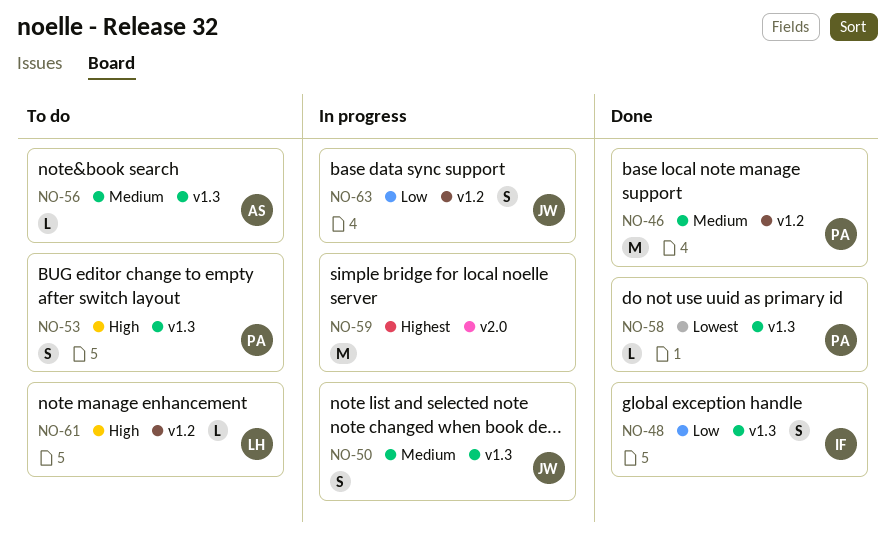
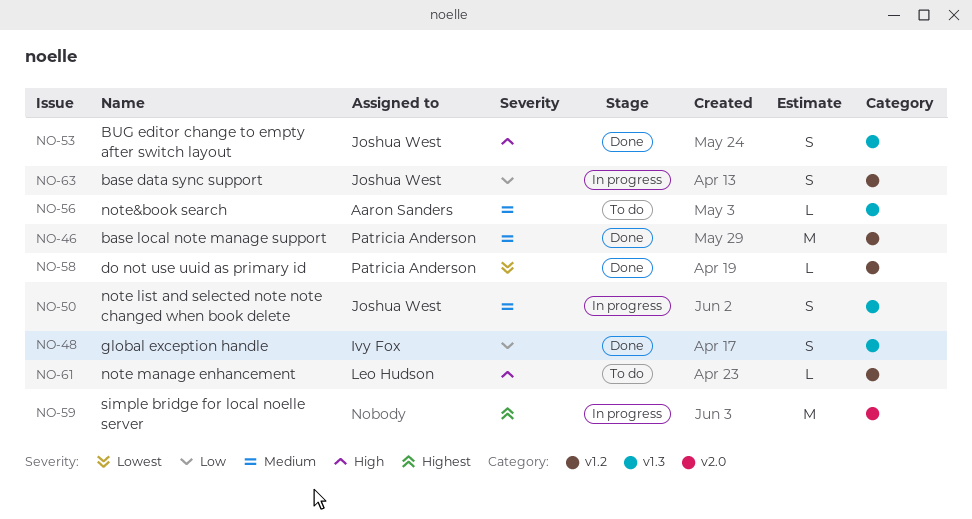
NO-53, status: To do -> Done
NO-53, owner: Patricia Anderson -> Joshua West
NO-58, label: v1.3 -> v1.2

